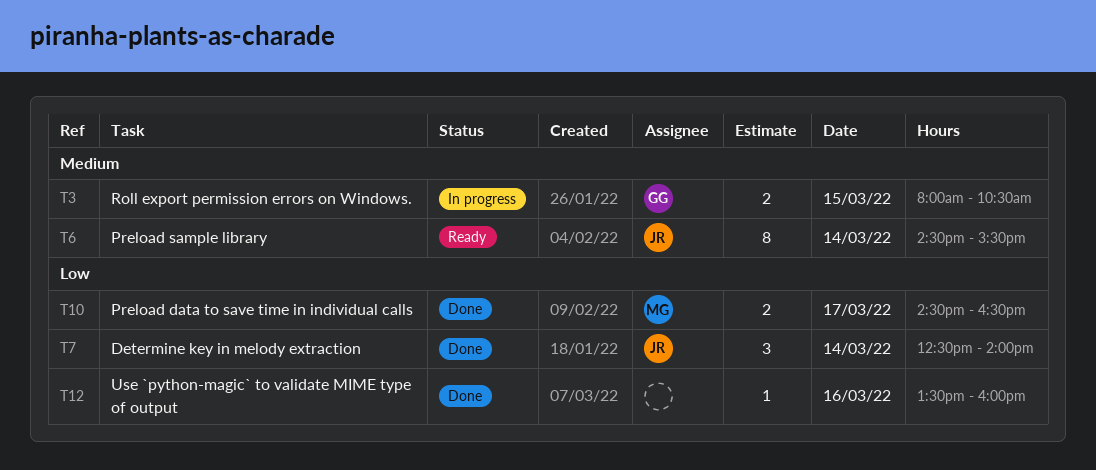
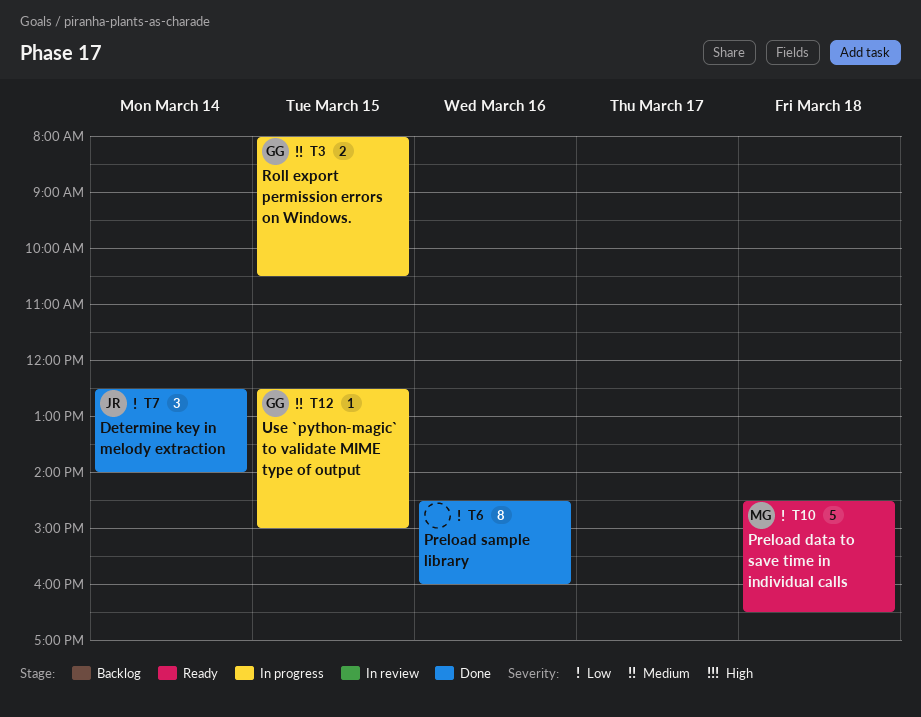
T6, status: Ready -> Done
T6, owner: JR -> none
T6, priority: Medium -> Low
T6, day: Mar 14 -> Mar 16
T6, ends: 15:30 -> 16:00
T10, status: Done -> Ready
T10, estimate: 2 -> 5
T10, day: Mar 17 -> Mar 18
T12, status: Done -> In progress
T12, owner: none -> GG
T12, priority: Low -> Medium
T12, day: Mar 16 -> Mar 15
T12, begins: 13:30 -> 12:30
T12, ends: 16:00 -> 15:00

